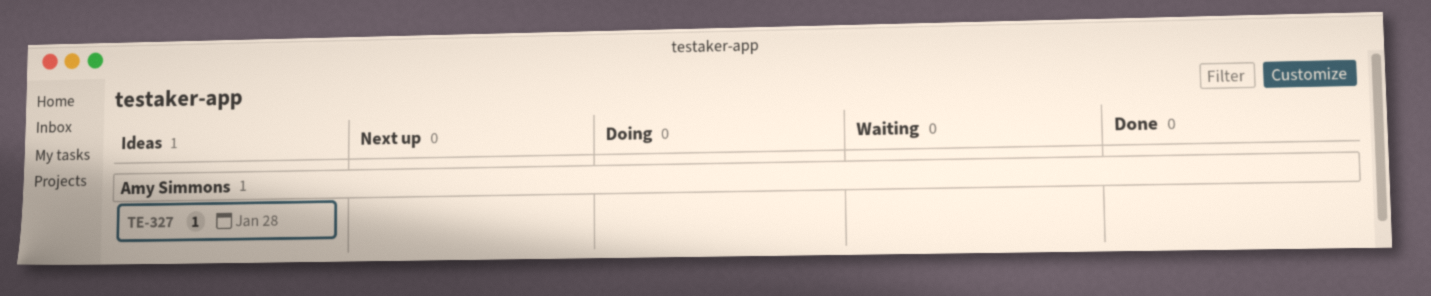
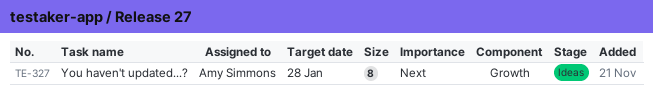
TE-327, estimate: 1 -> 8

